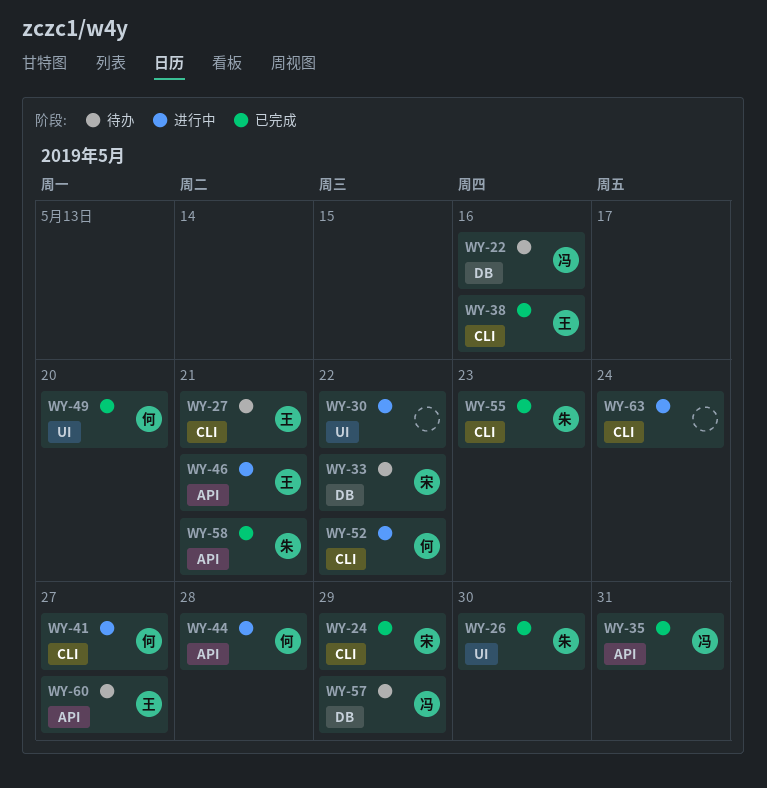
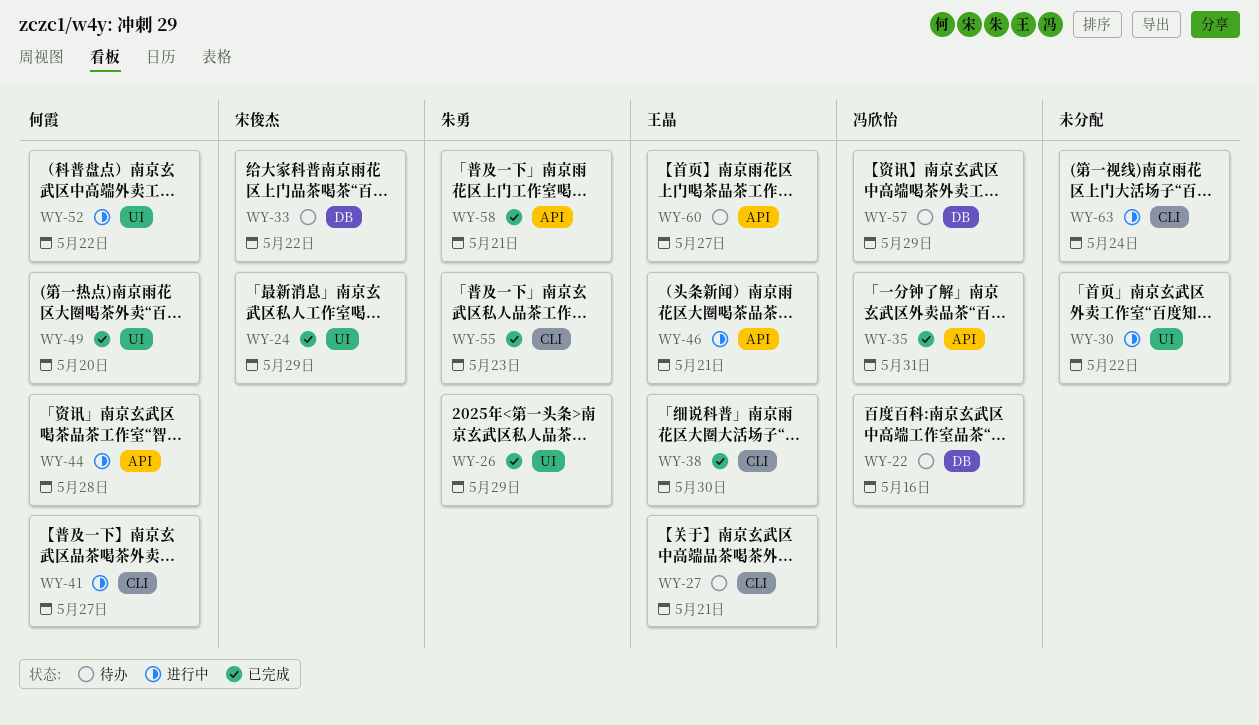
WY-24, label: CLI -> UI
WY-26, due: May 30 -> May 29
WY-38, due: May 16 -> May 30
WY-52, label: CLI -> UI

